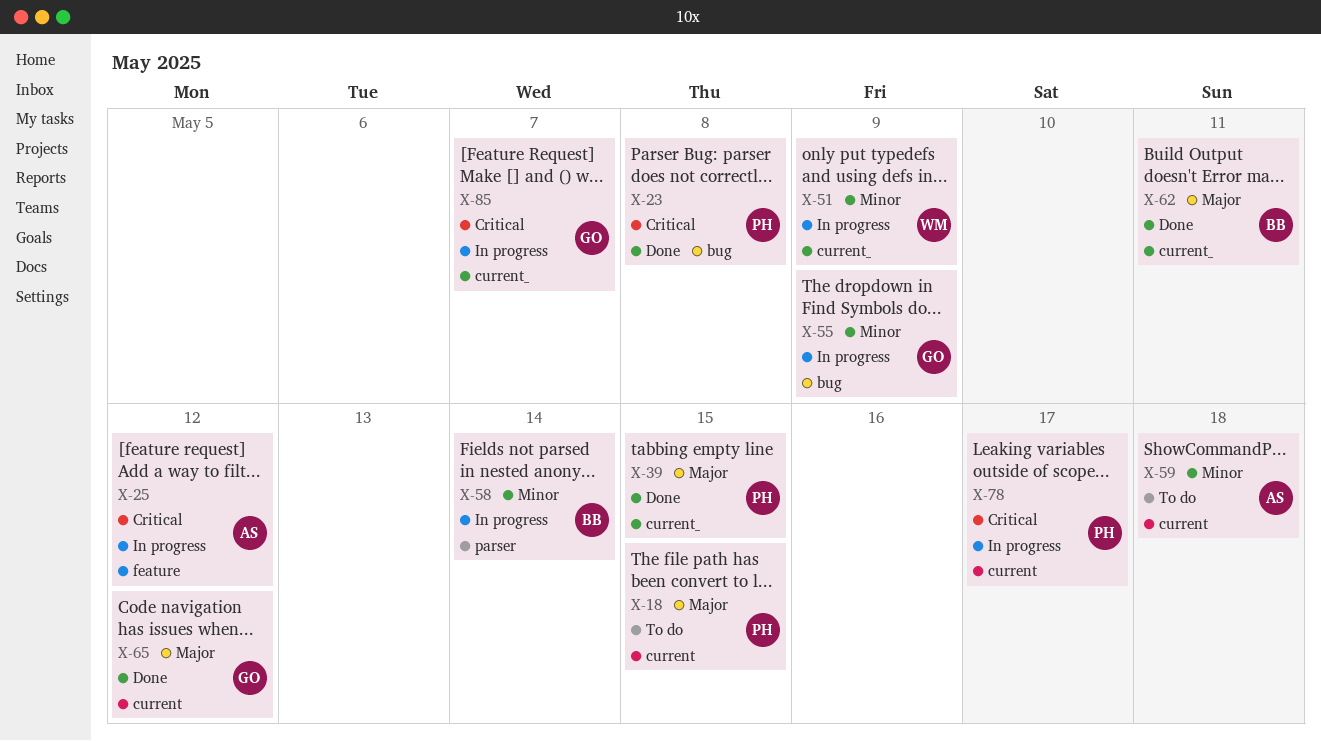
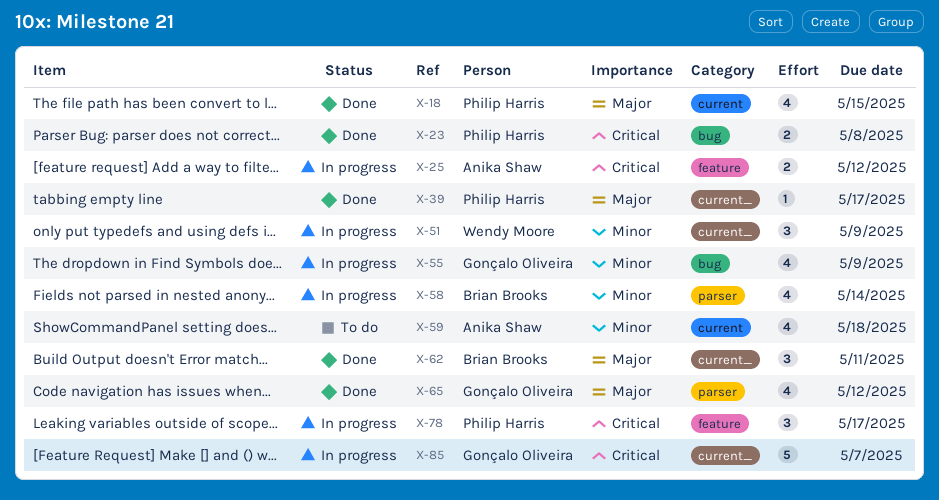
X-18, status: To do -> Done
X-39, due: May 15 -> May 17
X-65, label: current -> parser
X-78, label: current -> feature

